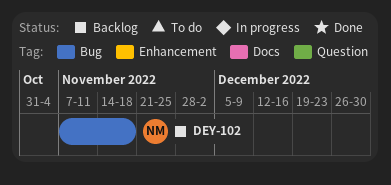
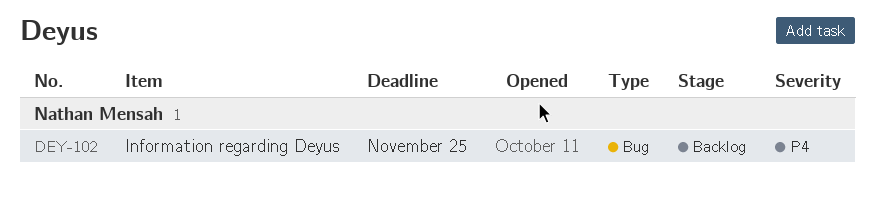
DEY-102, due: Nov 18 -> Nov 25

